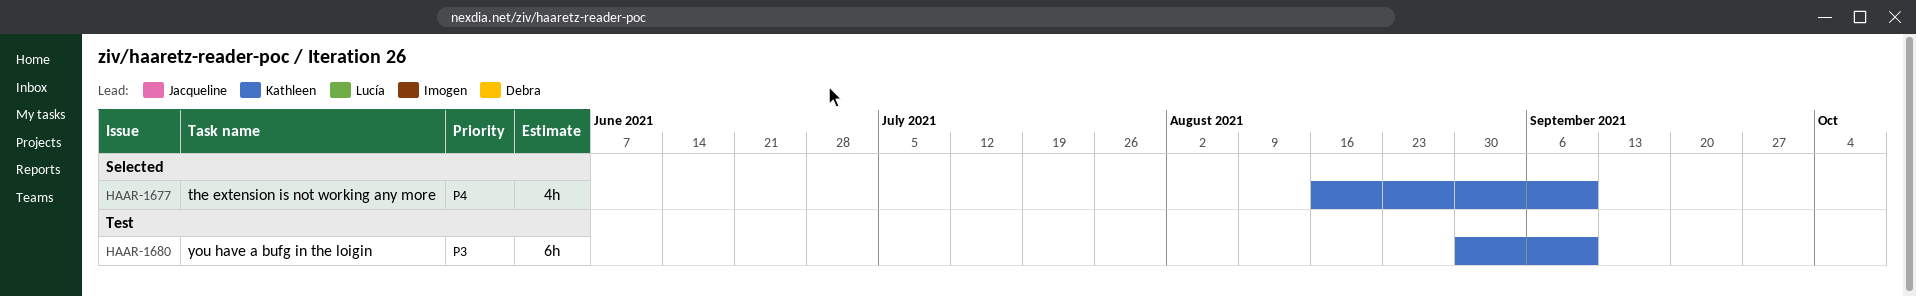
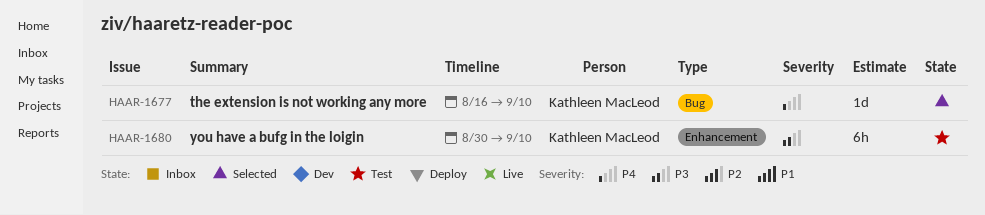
HAAR-1677, estimate: 4h -> 1d

